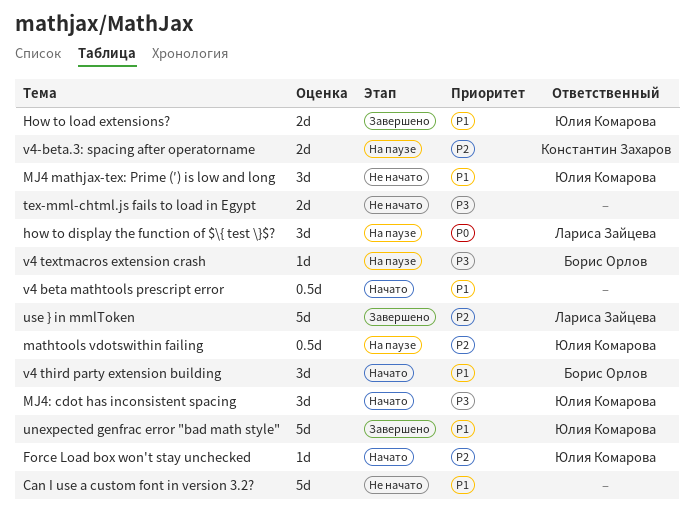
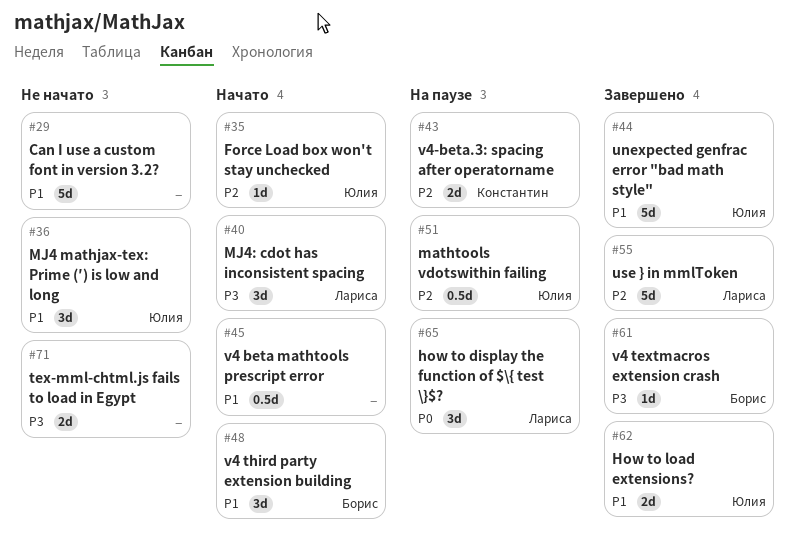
MJ4: cdot has inconsistent spacing, owner: Юлия Комарова -> Лариса Зайцева
v4 textmacros extension crash, status: На паузе -> Завершено

